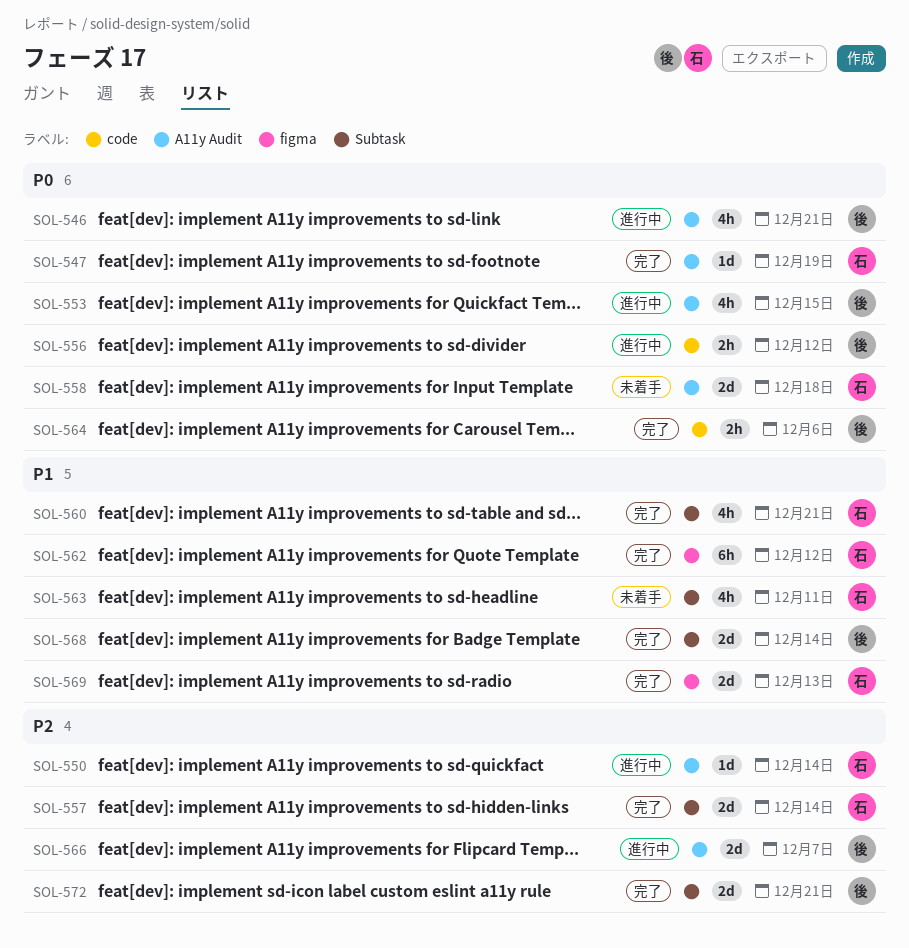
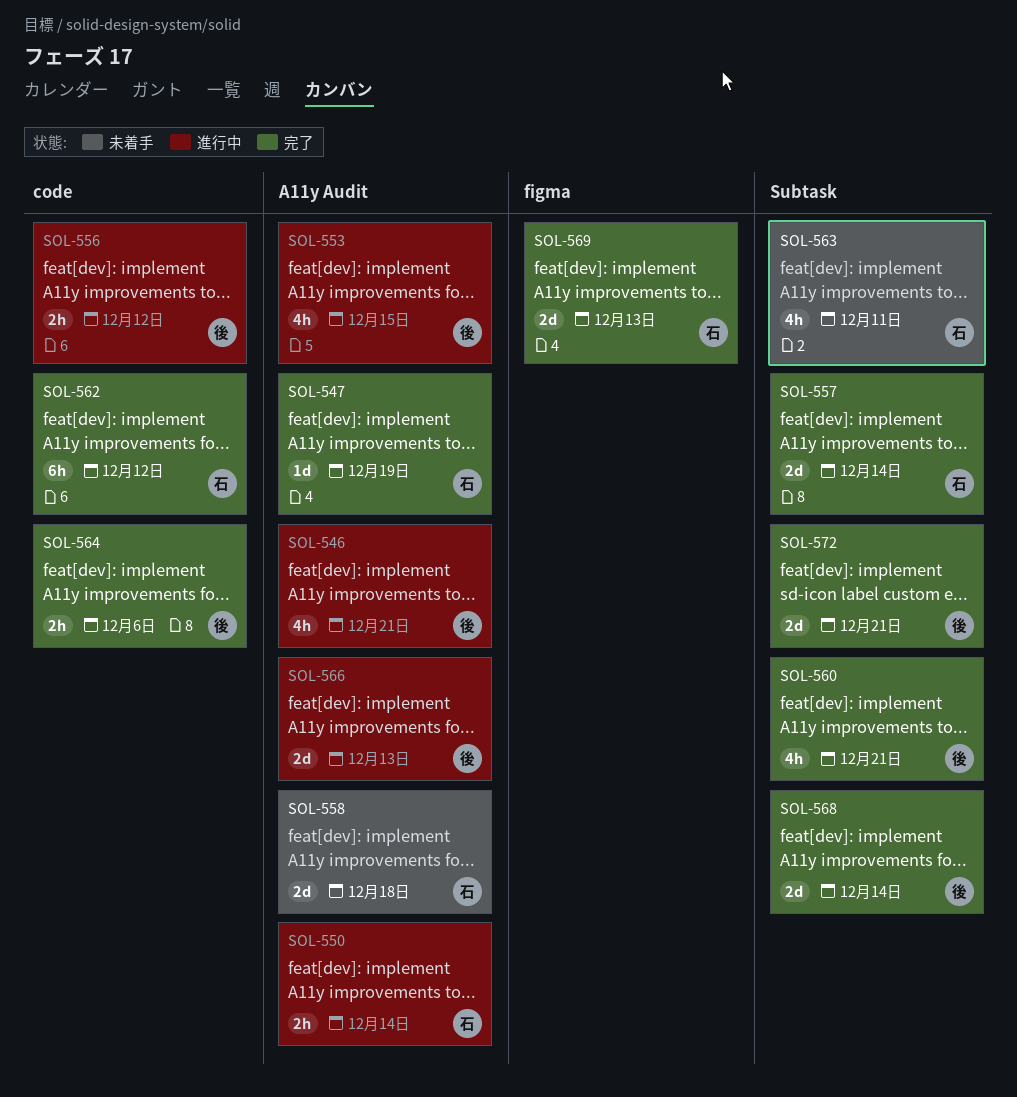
SOL-550, estimate: 1d -> 2h
SOL-560, owner: 石 -> 後
SOL-562, label: figma -> code
SOL-566, due: Dec 7 -> Dec 13

